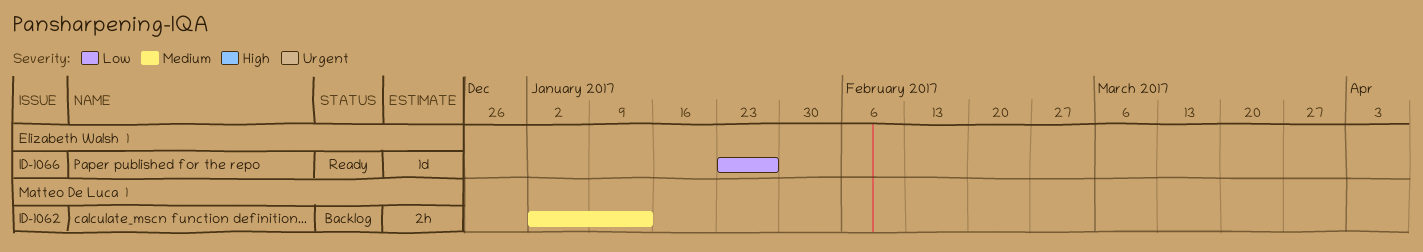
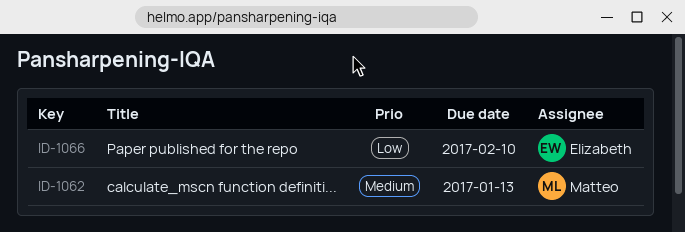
ID-1066, due: Jan 27 -> Feb 10

